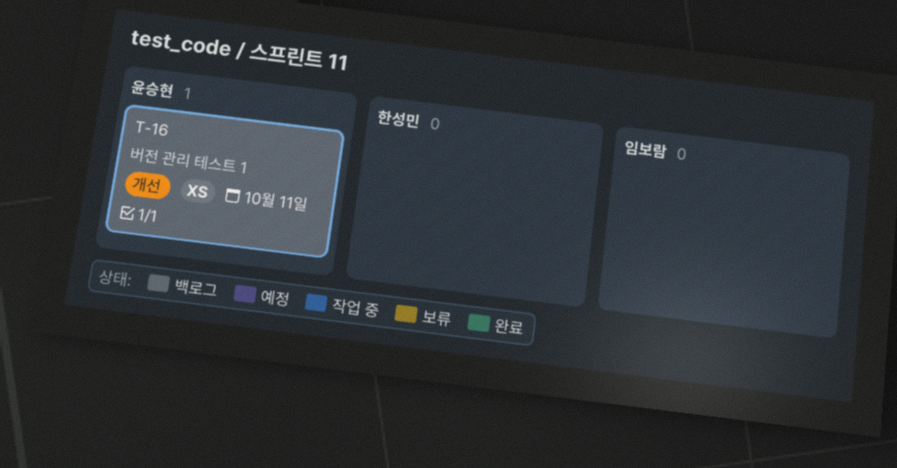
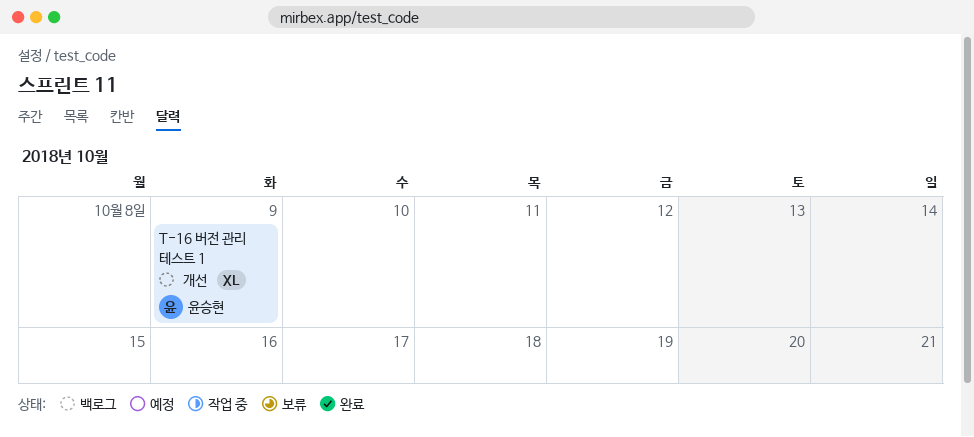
T-16, estimate: XS -> XL
T-16, due: Oct 11 -> Oct 9

